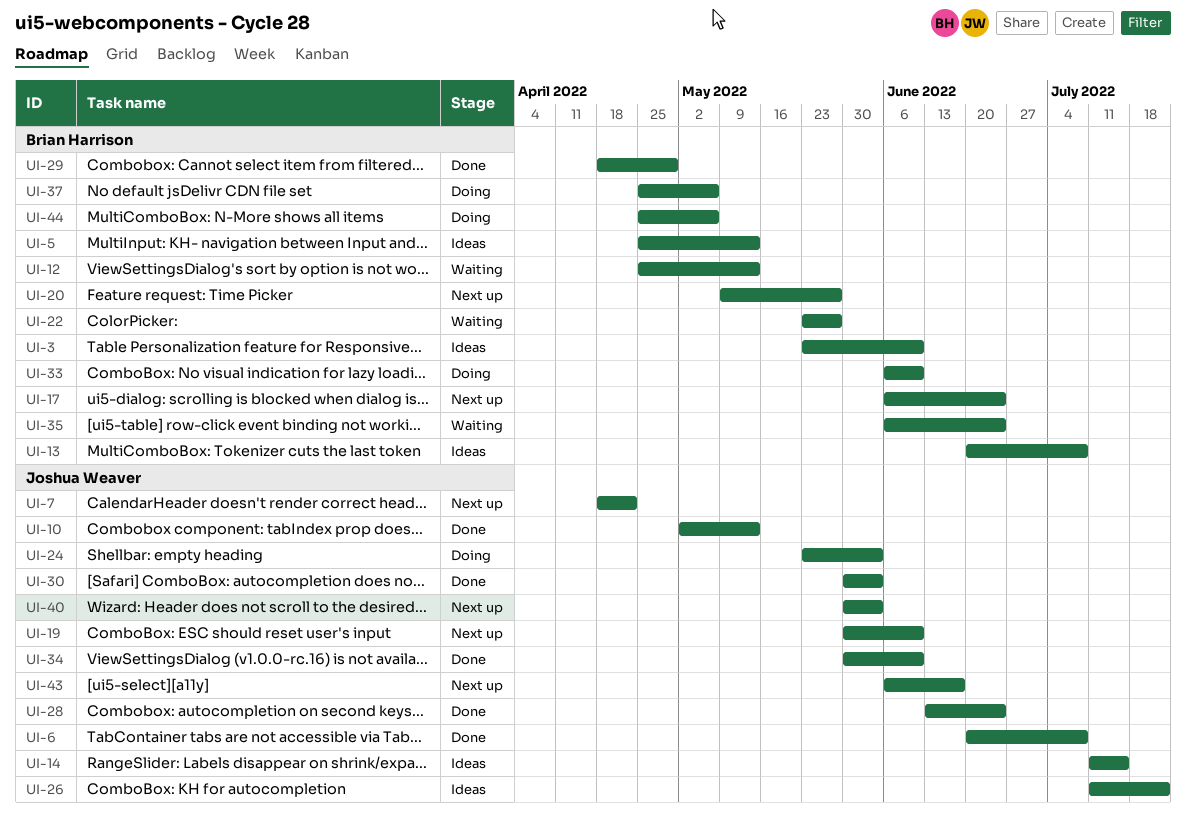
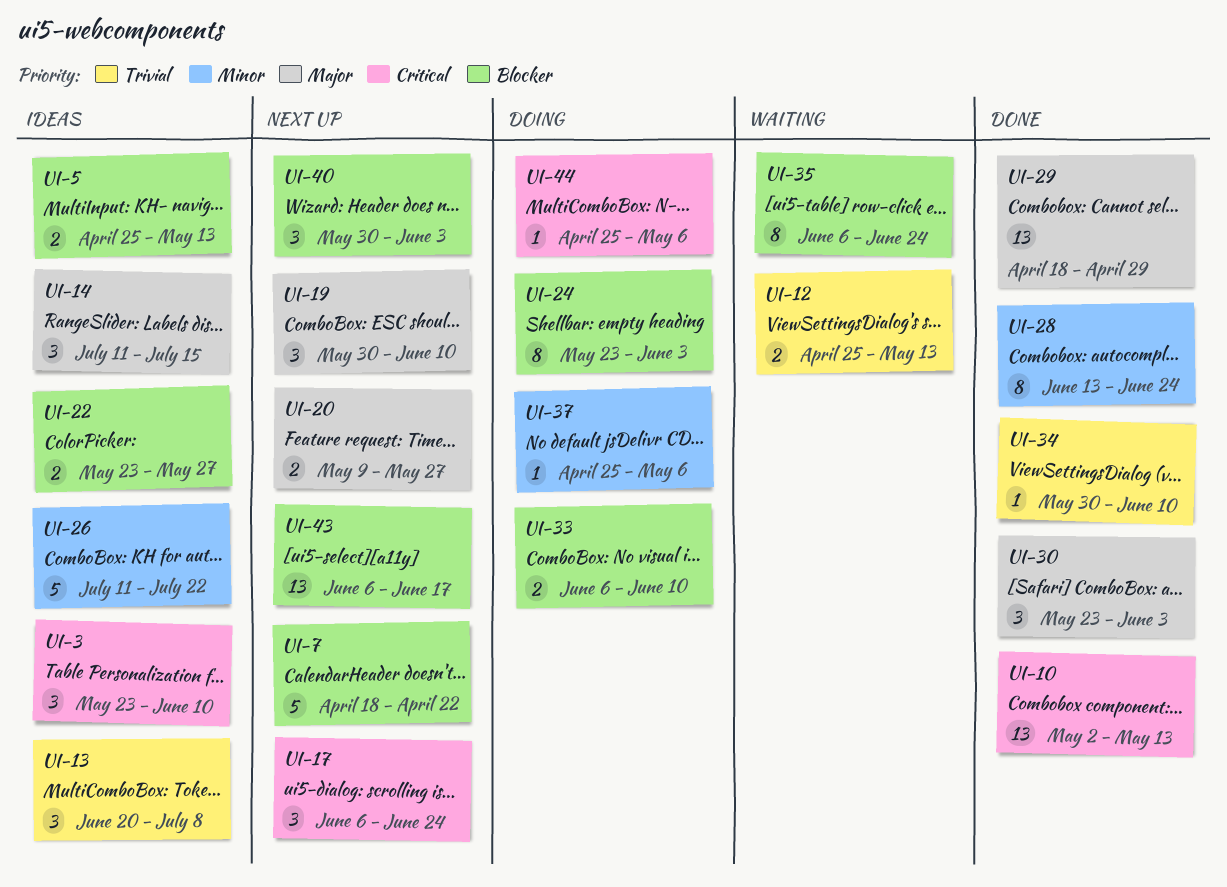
UI-6: present -> none
UI-22, status: Waiting -> Ideas
UI-30, start: May 30 -> May 23

